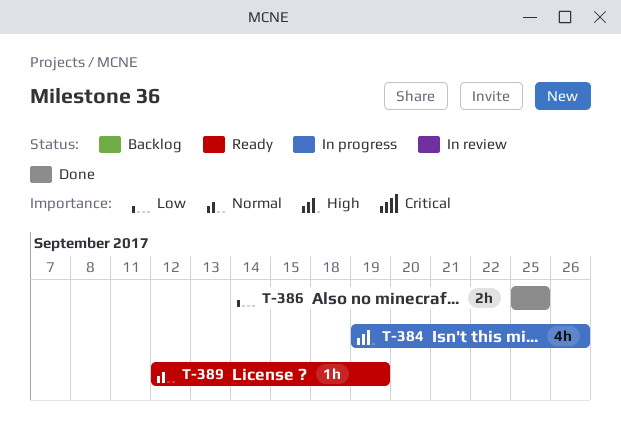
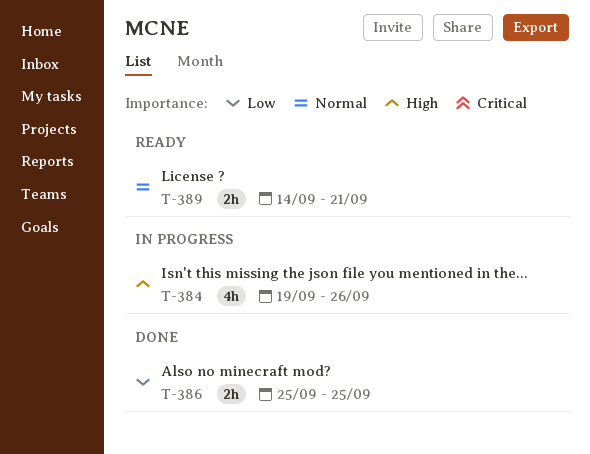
T-389, estimate: 1h -> 2h
T-389, start: Sep 12 -> Sep 14
T-389, due: Sep 19 -> Sep 21

